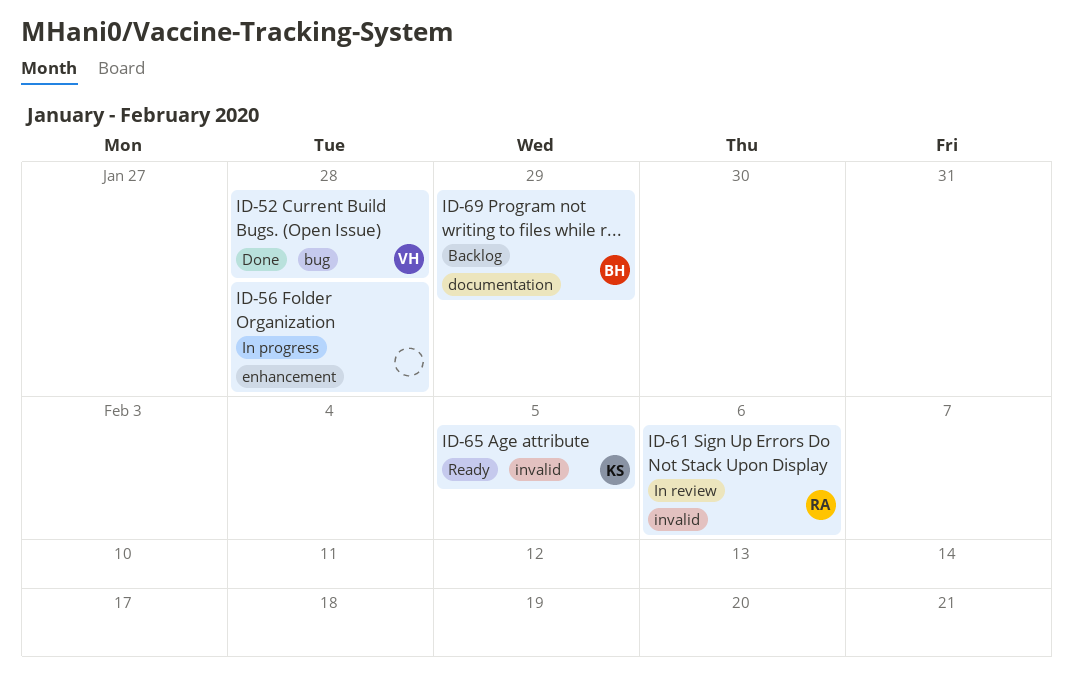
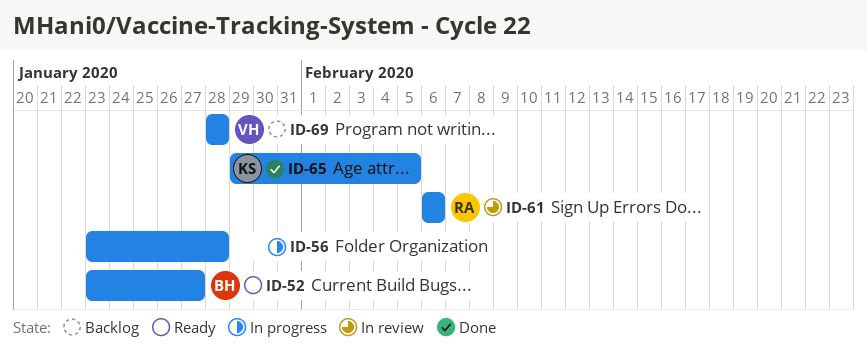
ID-52, status: Done -> Ready
ID-52, owner: VH -> BH
ID-52, due: Jan 28 -> Jan 27
ID-65, status: Ready -> Done
ID-69, owner: BH -> VH
ID-69, due: Jan 29 -> Jan 28

